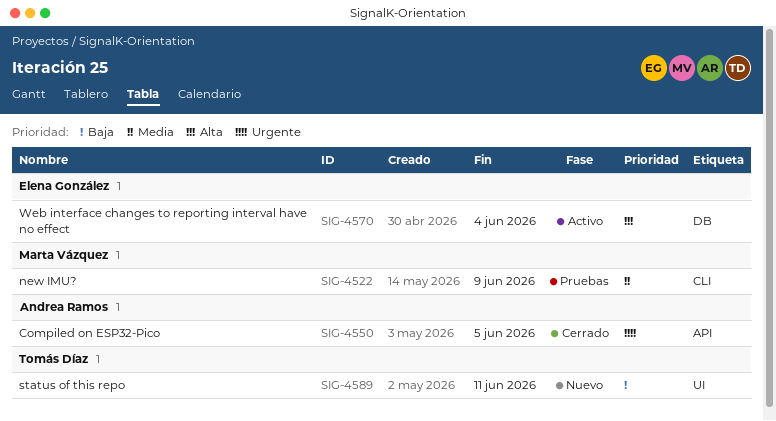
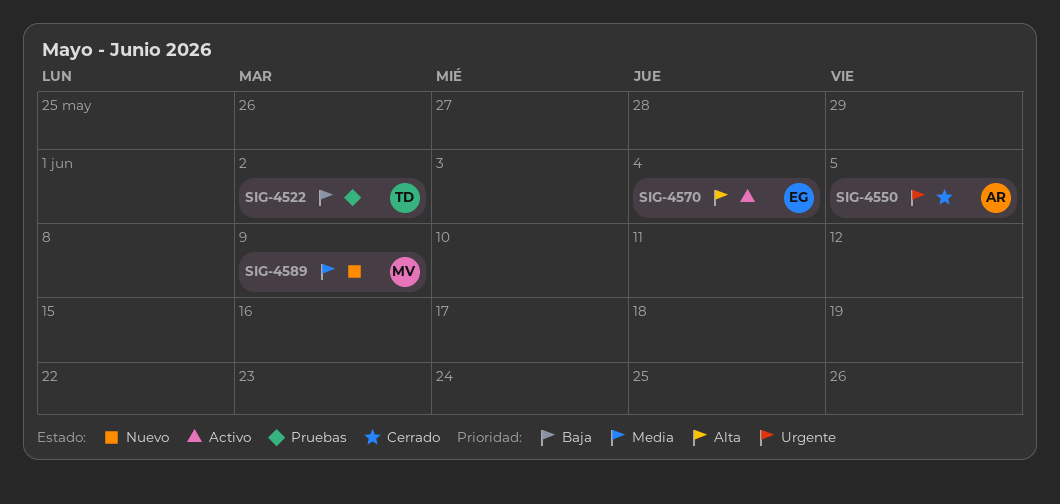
SIG-4522, owner: Marta Vázquez -> Tomás Díaz
SIG-4522, priority: Media -> Baja
SIG-4522, due: Jun 9 -> Jun 2
SIG-4589, owner: Tomás Díaz -> Marta Vázquez
SIG-4589, priority: Baja -> Media
SIG-4589, due: Jun 11 -> Jun 9

